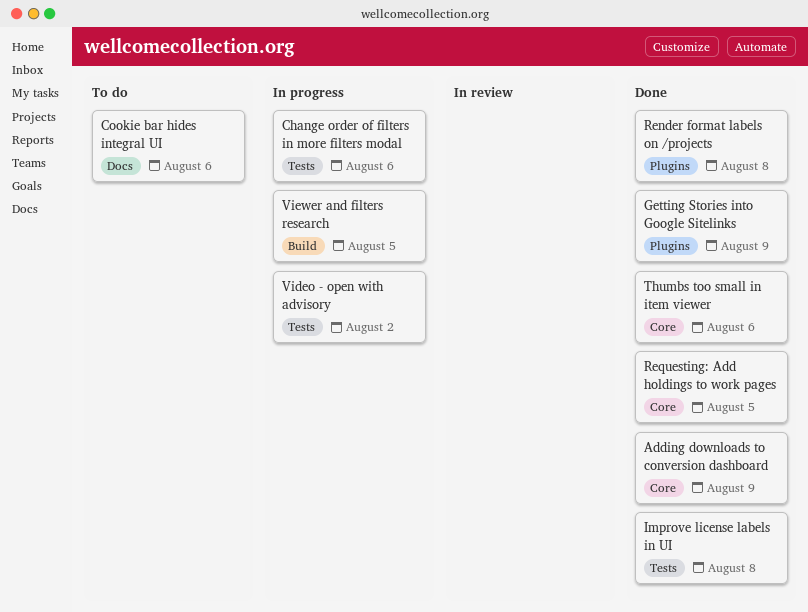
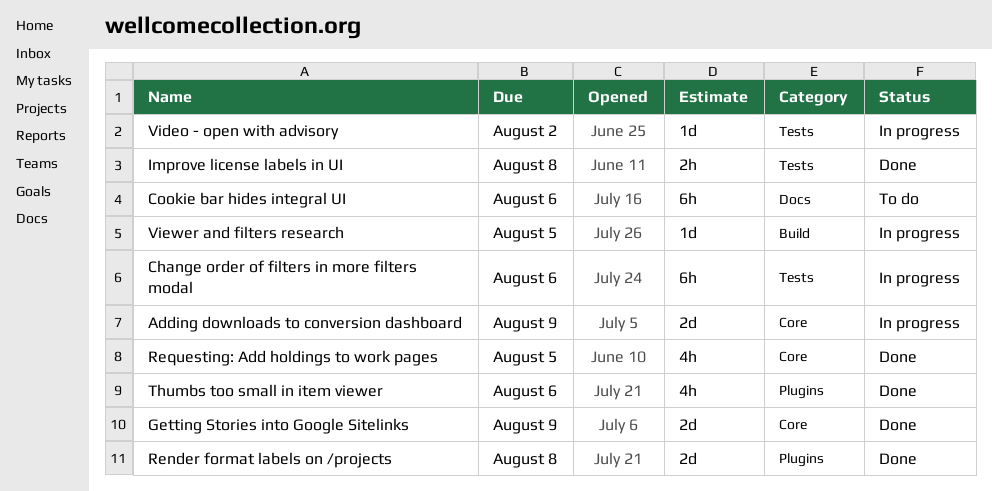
Adding downloads to conversion dashboard, status: Done -> In progress
Getting Stories into Google Sitelinks, label: Plugins -> Core
Thumbs too small in item viewer, label: Core -> Plugins

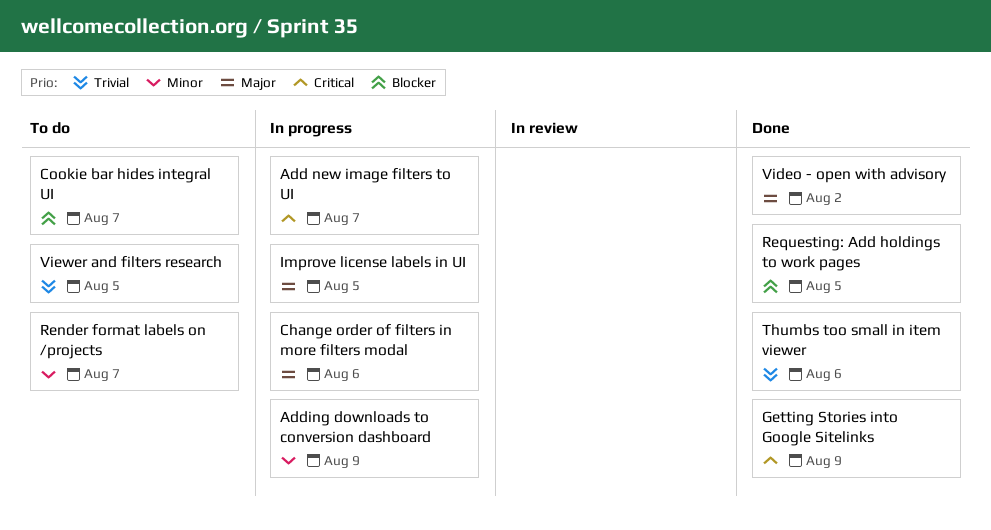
Add new image filters to UI: none -> present
Cookie bar hides integral UI, due: Aug 6 -> Aug 7
Improve license labels in UI, status: Done -> In progress
Improve license labels in UI, due: Aug 8 -> Aug 5
Render format labels on /projects, status: Done -> To do
Render format labels on /projects, due: Aug 8 -> Aug 7
Video - open with advisory, status: In progress -> Done
Viewer and filters research, status: In progress -> To do

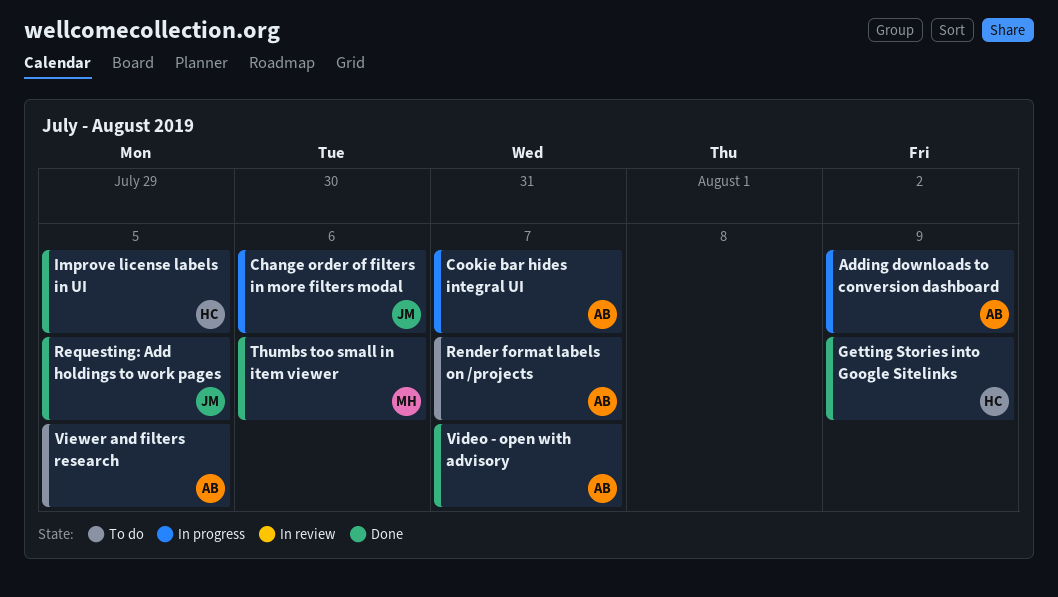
Add new image filters to UI: present -> none
Cookie bar hides integral UI, status: To do -> In progress
Improve license labels in UI, status: In progress -> Done
Video - open with advisory, due: Aug 2 -> Aug 7

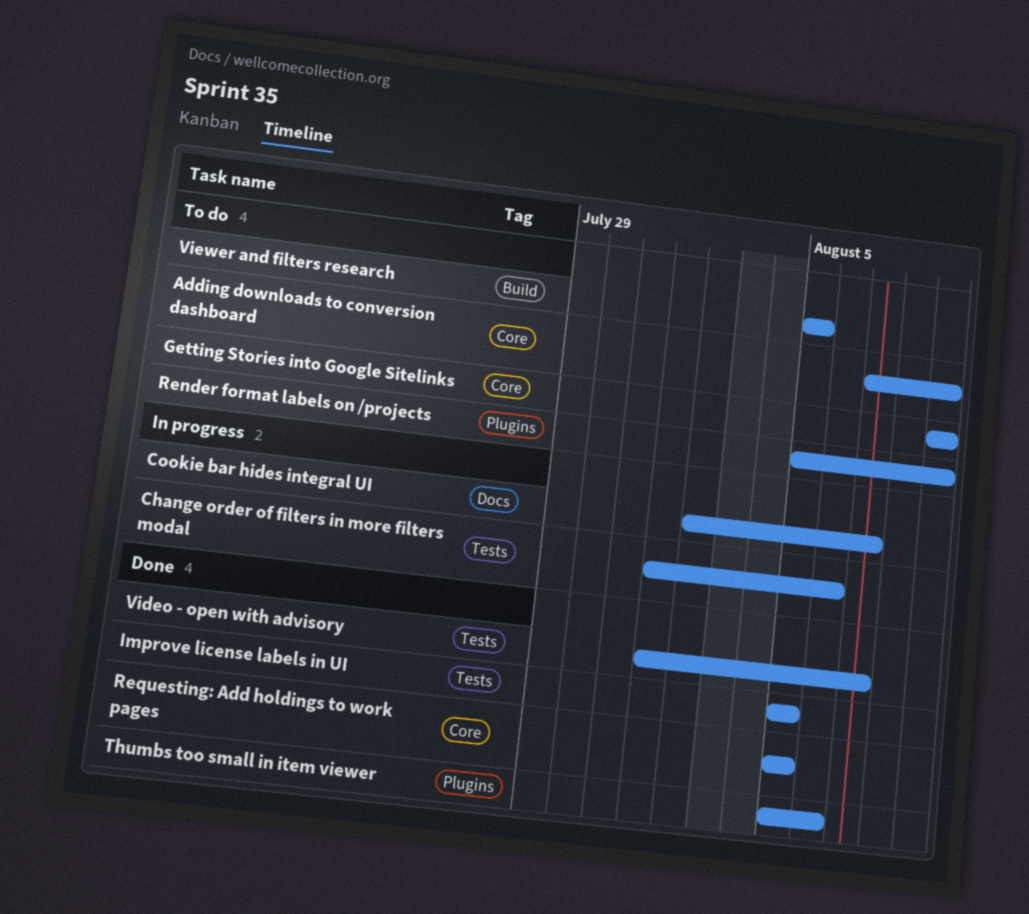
Adding downloads to conversion dashboard, status: In progress -> To do
Getting Stories into Google Sitelinks, status: Done -> To do
Render format labels on /projects, due: Aug 7 -> Aug 9

